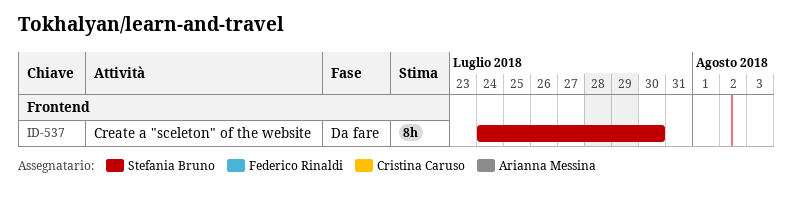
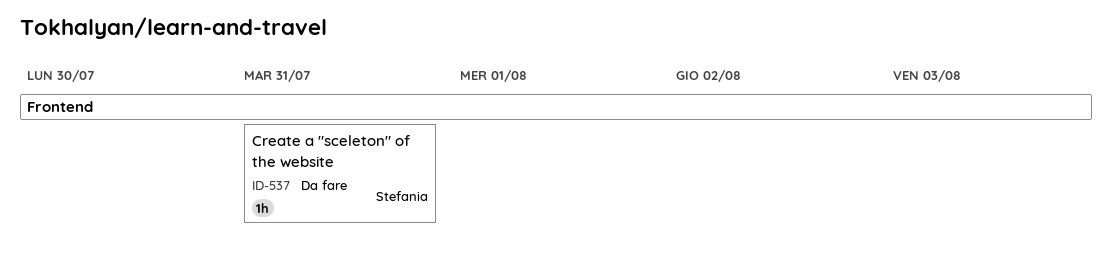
ID-537, estimate: 8h -> 1h
ID-537, due: Jul 30 -> Jul 31

